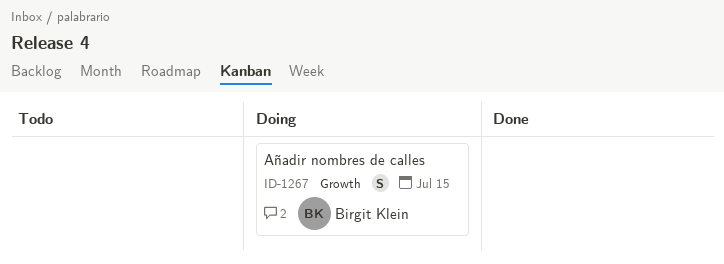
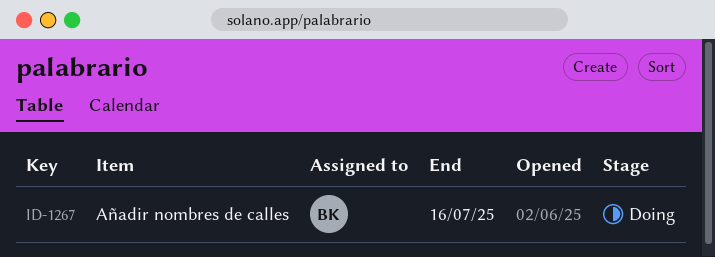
ID-1267, due: Jul 15 -> Jul 16

